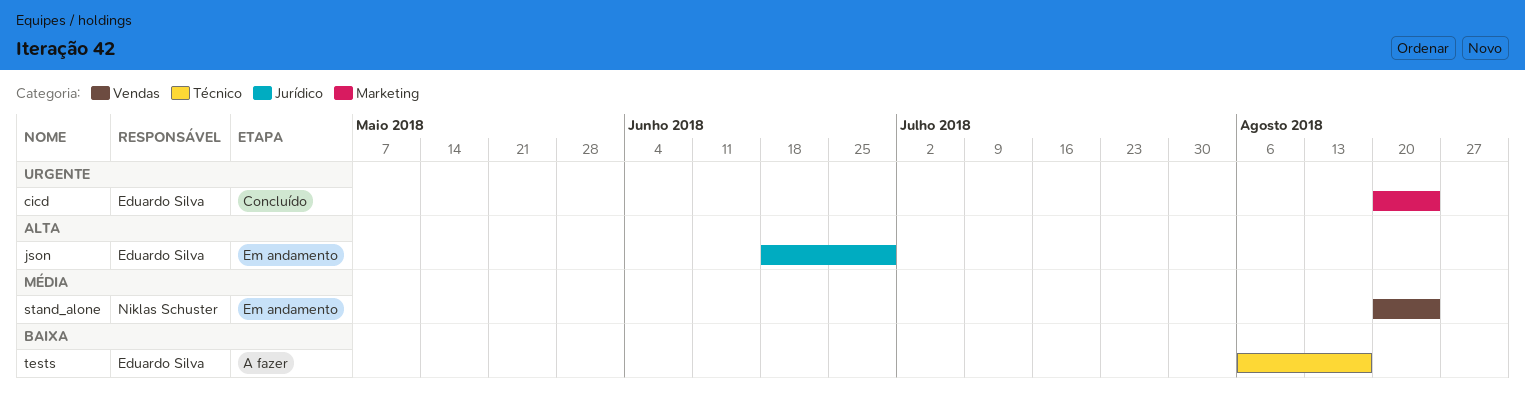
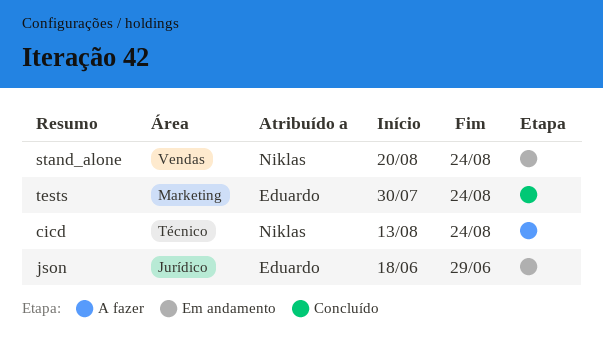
cicd, status: Concluído -> A fazer
cicd, owner: Eduardo Silva -> Niklas Schuster
cicd, label: Marketing -> Técnico
cicd, start: Aug 20 -> Aug 13
tests, status: A fazer -> Concluído
tests, label: Técnico -> Marketing
tests, start: Aug 6 -> Jul 30
tests, due: Aug 17 -> Aug 24

